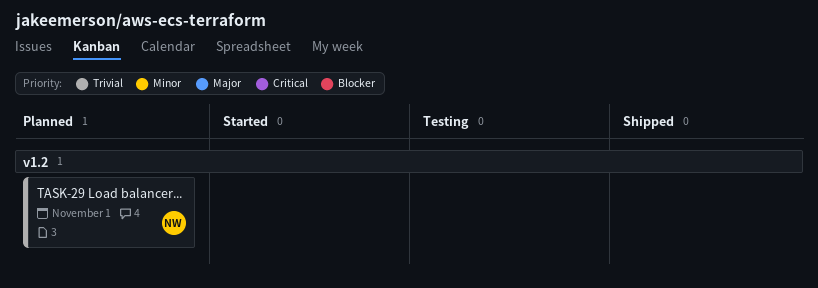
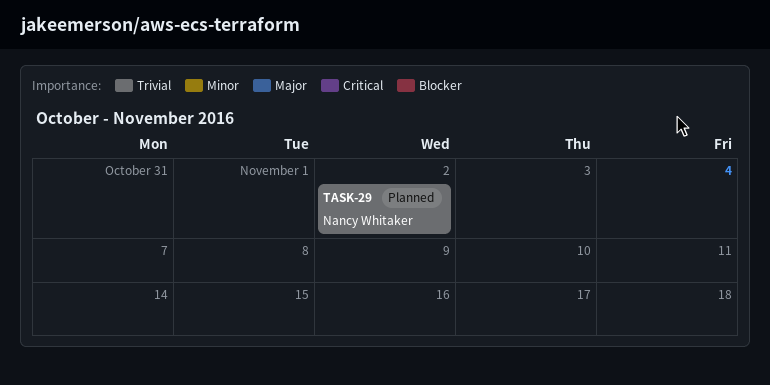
TASK-29, due: Nov 1 -> Nov 2

